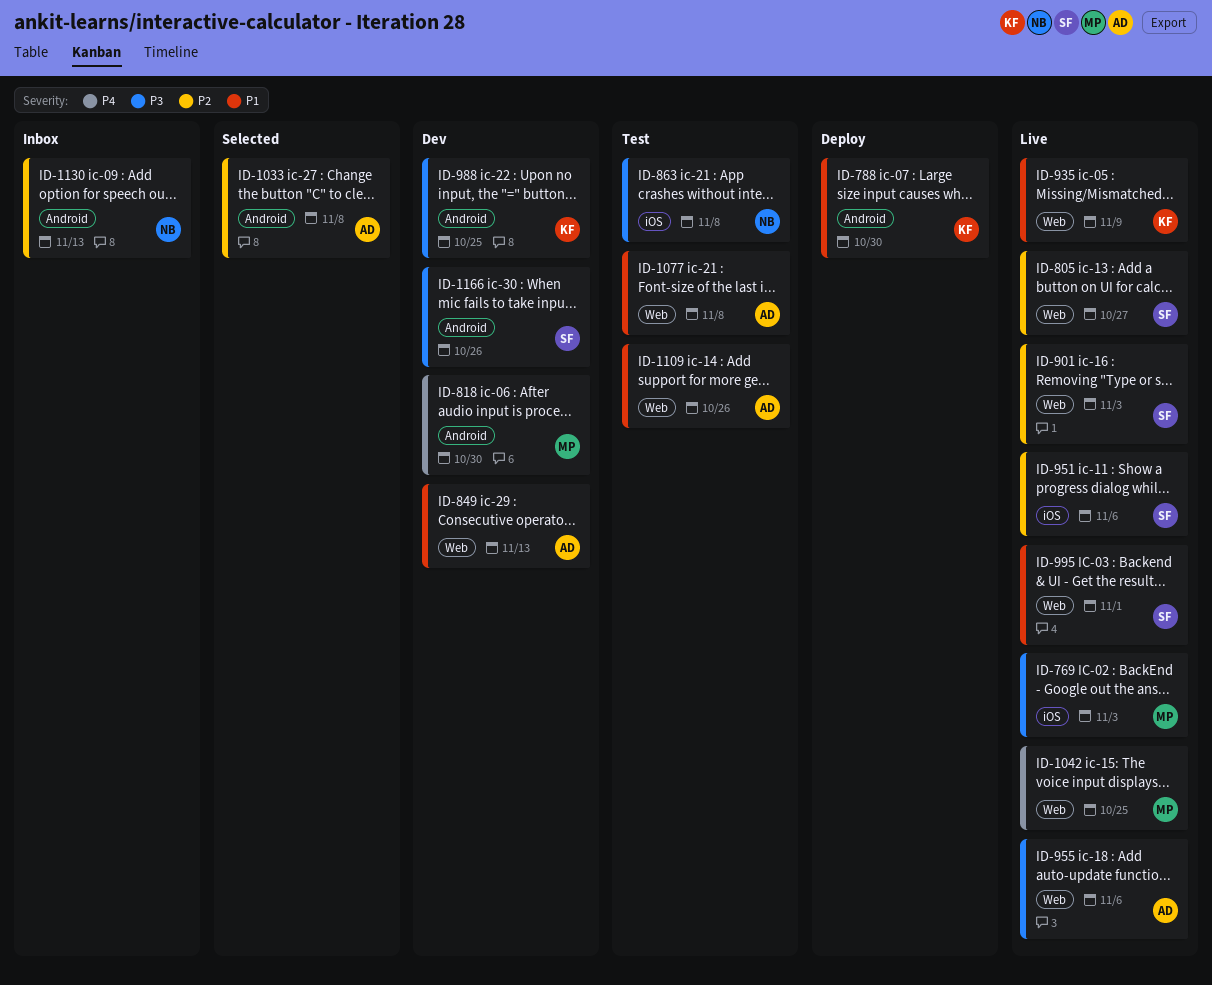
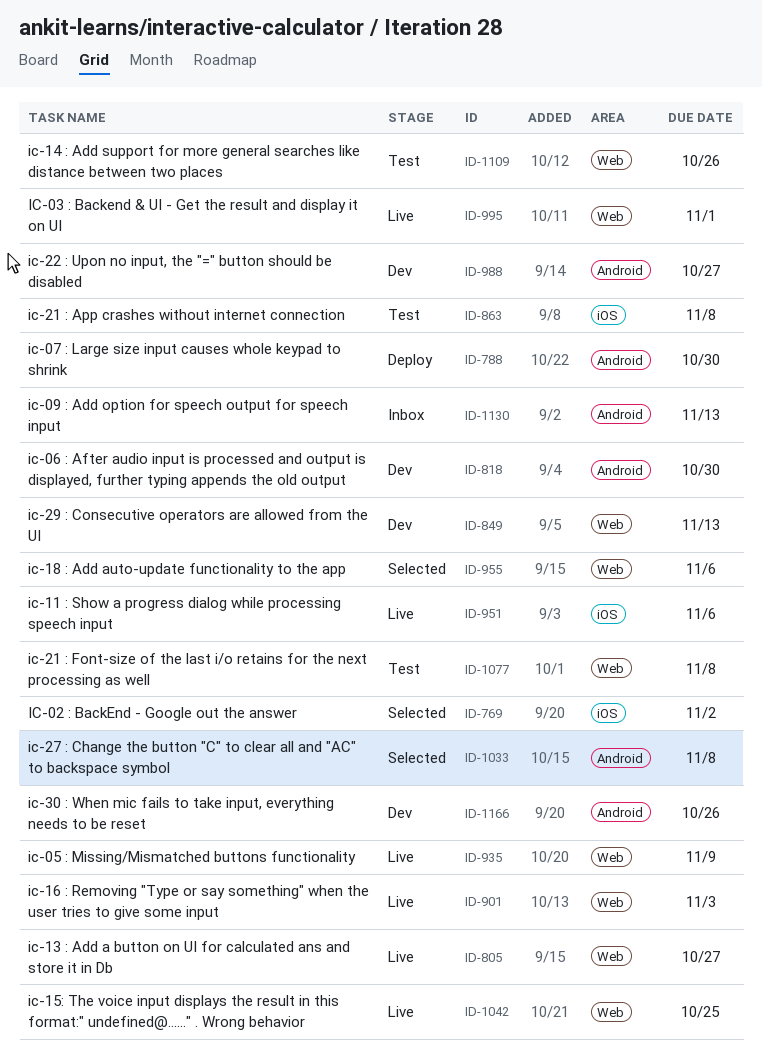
ID-769, status: Live -> Selected
ID-769, due: Nov 3 -> Nov 2
ID-955, status: Live -> Selected
ID-988, due: Oct 25 -> Oct 27

